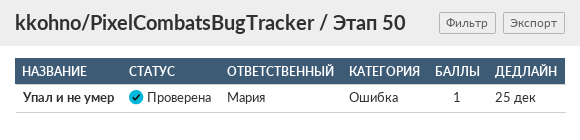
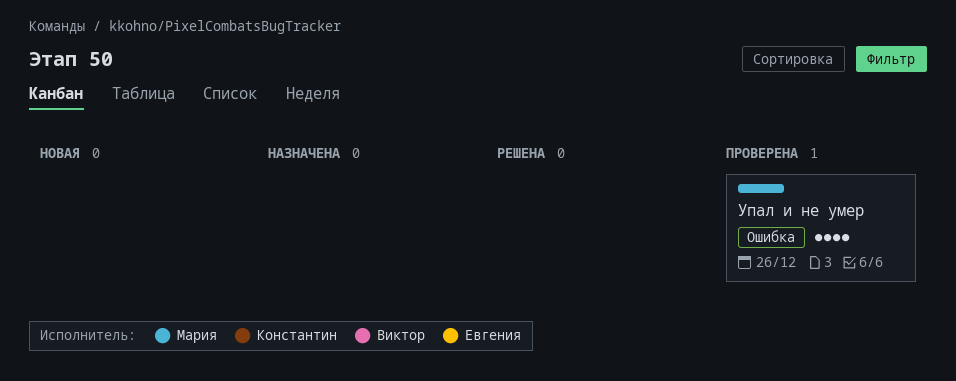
Упал и не умер, estimate: 1 -> 4
Упал и не умер, due: Dec 25 -> Dec 26

